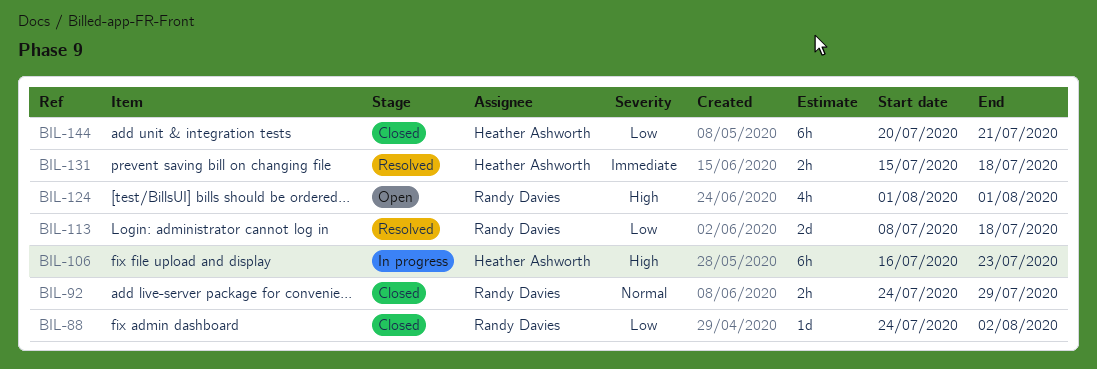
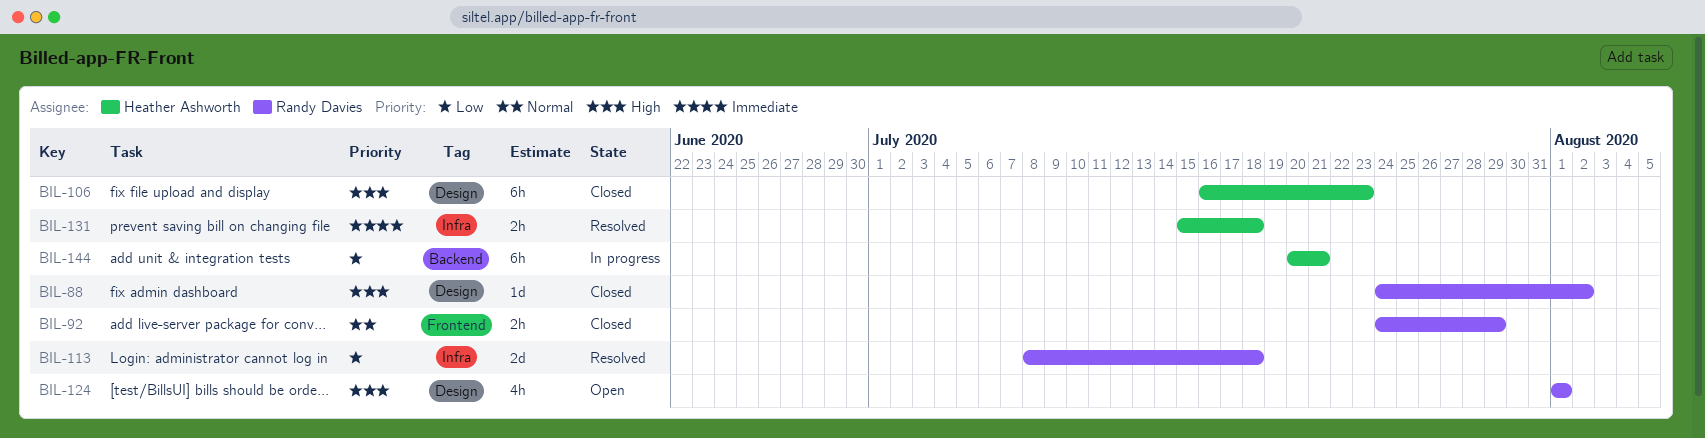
BIL-88, priority: Low -> High
BIL-106, status: In progress -> Closed
BIL-144, status: Closed -> In progress

